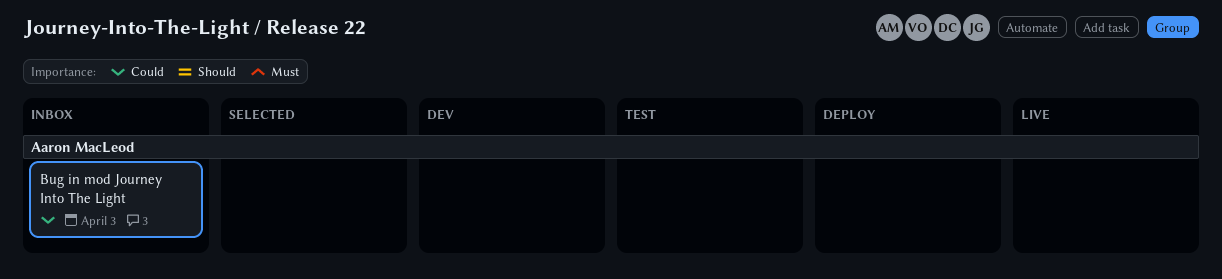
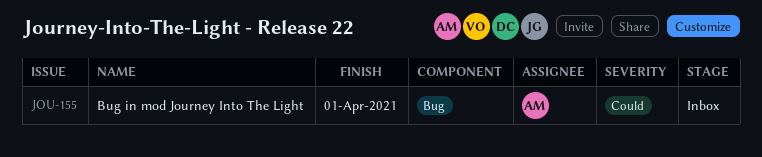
Bug in mod Journey Into The Light, due: Apr 3 -> Apr 1

